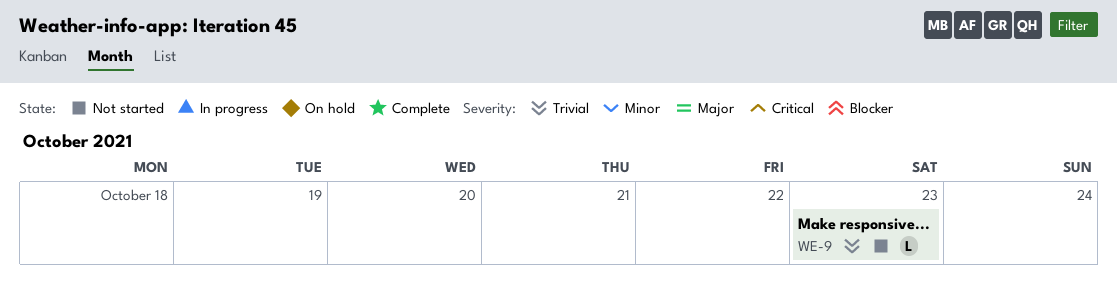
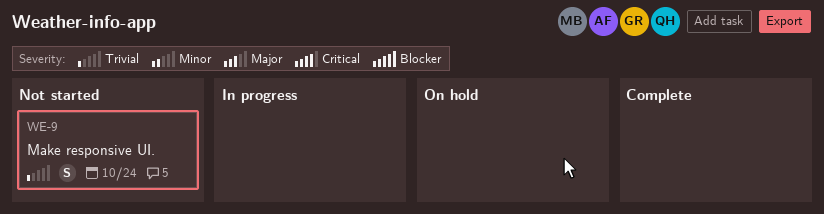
WE-9, estimate: L -> S
WE-9, due: Oct 23 -> Oct 24

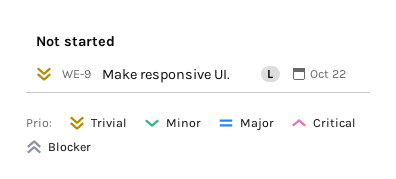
WE-9, estimate: S -> L
WE-9, due: Oct 24 -> Oct 22

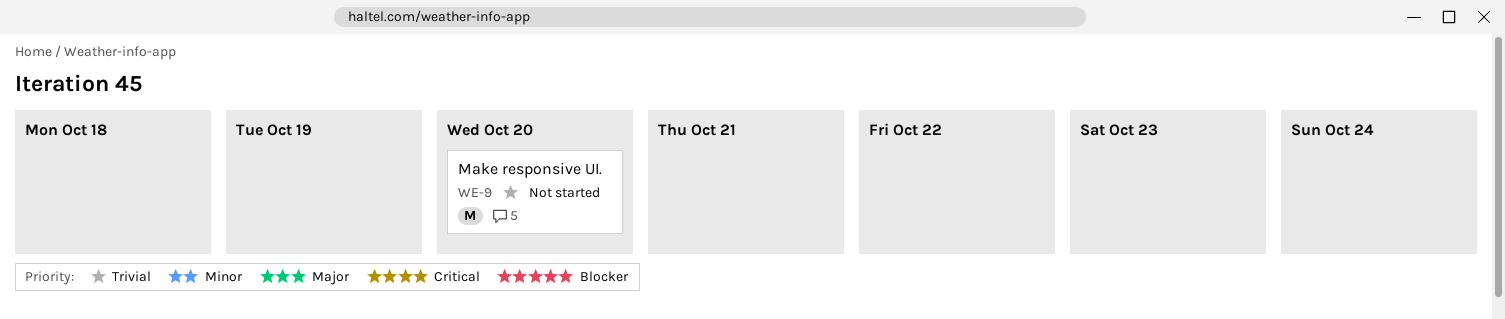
WE-9, estimate: L -> M
WE-9, due: Oct 22 -> Oct 20

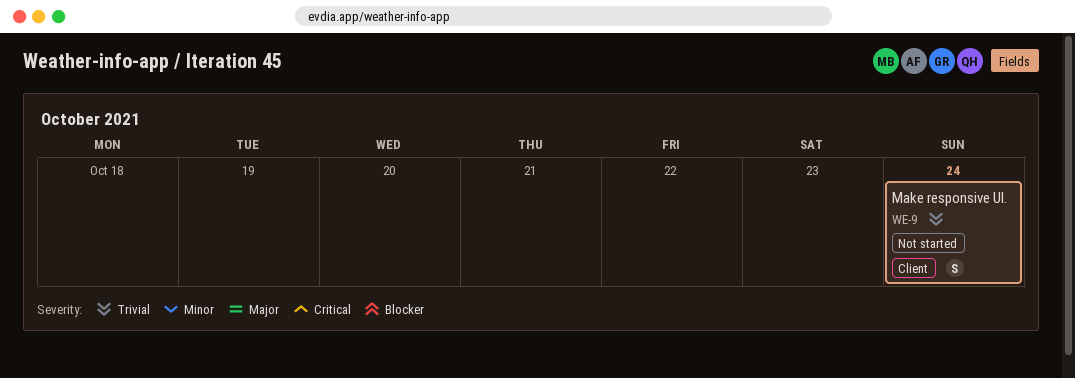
WE-9, estimate: M -> S
WE-9, due: Oct 20 -> Oct 24

